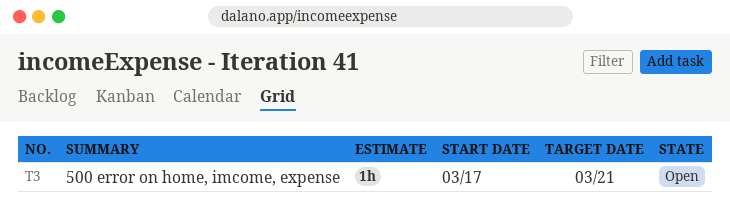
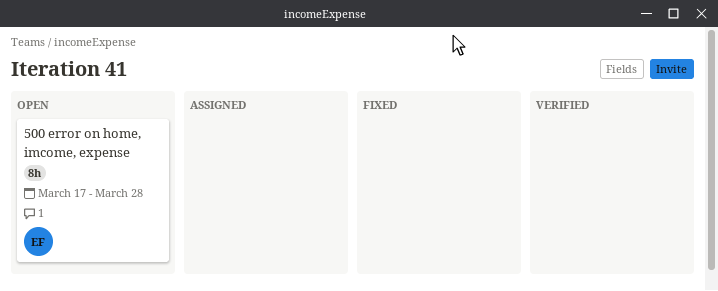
500 error on home, imcome, expense, estimate: 1h -> 8h
500 error on home, imcome, expense, due: Mar 21 -> Mar 28

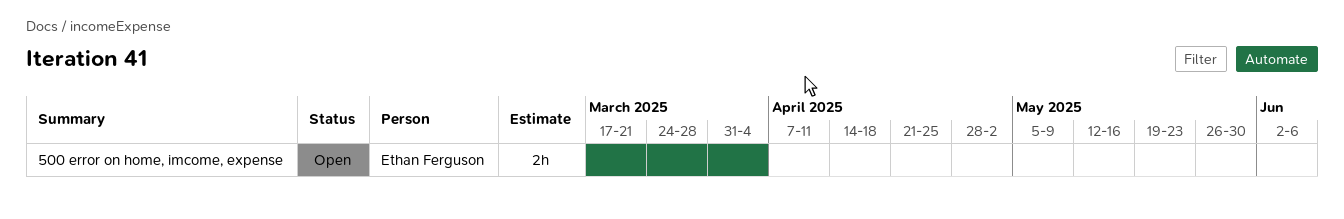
500 error on home, imcome, expense, estimate: 8h -> 2h
500 error on home, imcome, expense, due: Mar 28 -> Apr 4

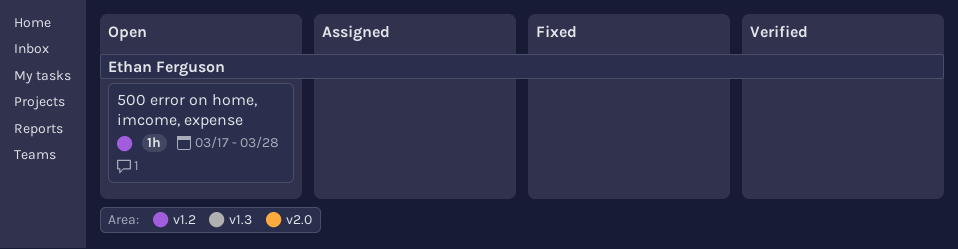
500 error on home, imcome, expense, estimate: 2h -> 1h
500 error on home, imcome, expense, due: Apr 4 -> Mar 28

